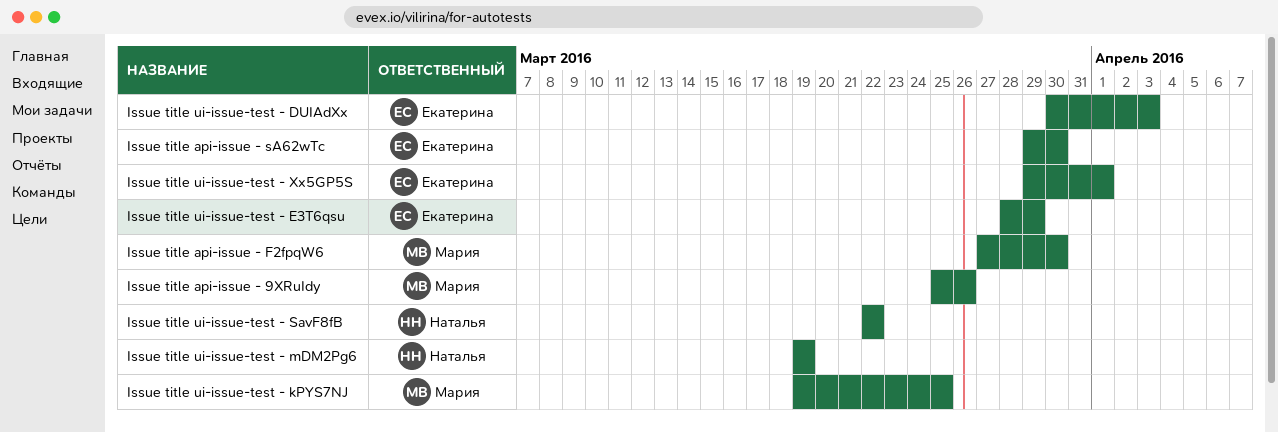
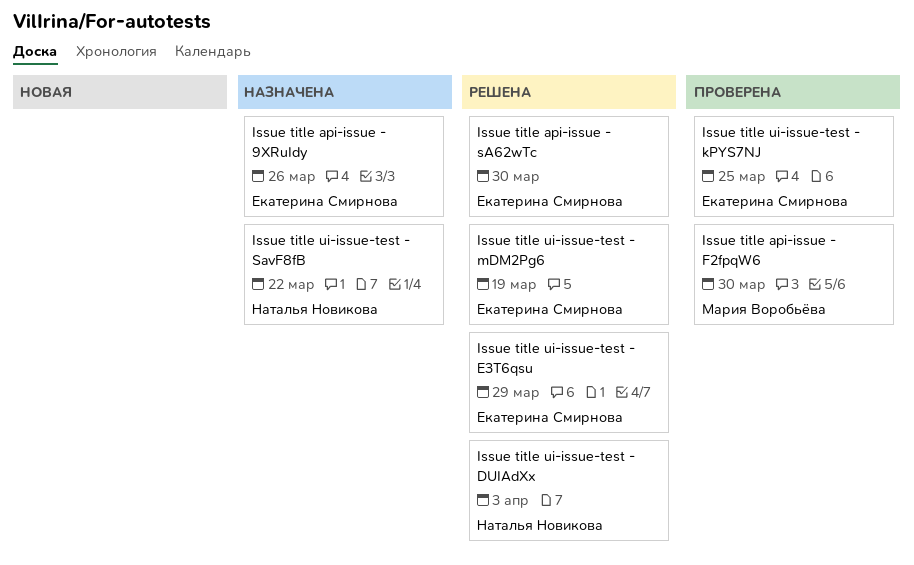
Issue title api-issue - 9XRuIdy, owner: Мария Воробьёва -> Екатерина Смирнова
Issue title ui-issue-test - DUIAdXx, owner: Екатерина Смирнова -> Наталья Новикова
Issue title ui-issue-test - kPYS7NJ, owner: Мария Воробьёва -> Екатерина Смирнова
Issue title ui-issue-test - mDM2Pg6, owner: Наталья Новикова -> Екатерина Смирнова
Issue title ui-issue-test - Xx5GP5S: present -> none

